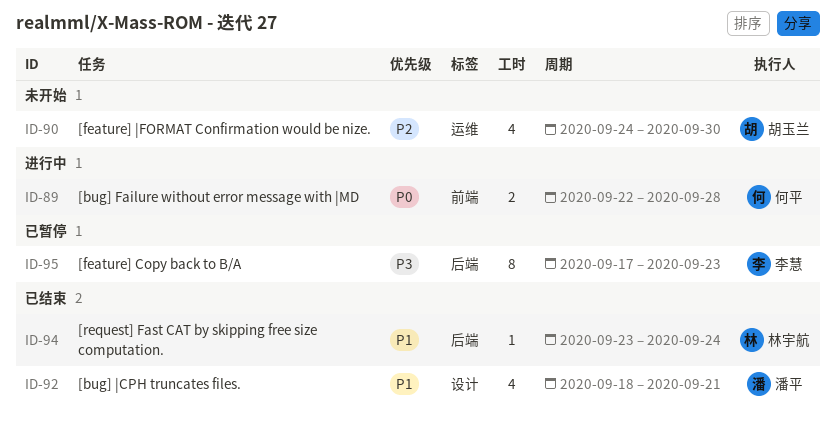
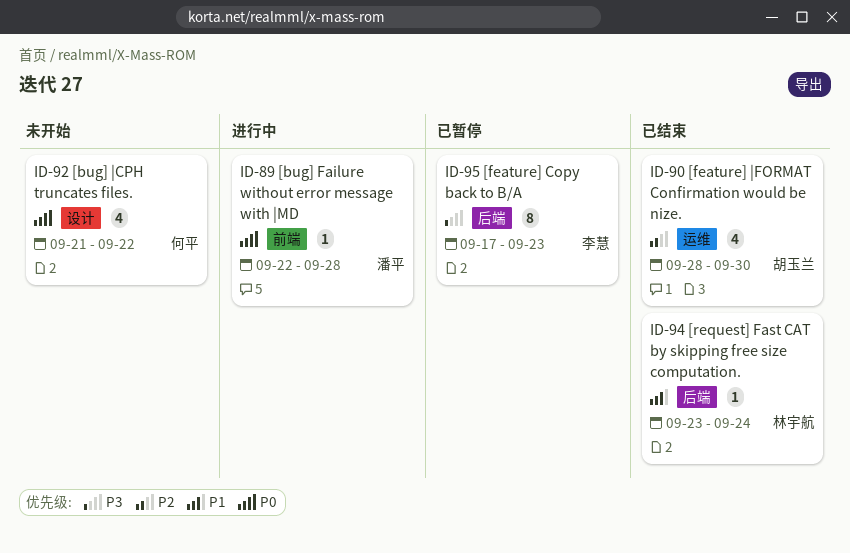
ID-89, owner: 何平 -> 潘平
ID-89, estimate: 2 -> 1
ID-90, status: 未开始 -> 已结束
ID-90, start: Sep 24 -> Sep 28
ID-92, status: 已结束 -> 未开始
ID-92, owner: 潘平 -> 何平
ID-92, priority: P1 -> P0
ID-92, start: Sep 18 -> Sep 21
ID-92, due: Sep 21 -> Sep 22

